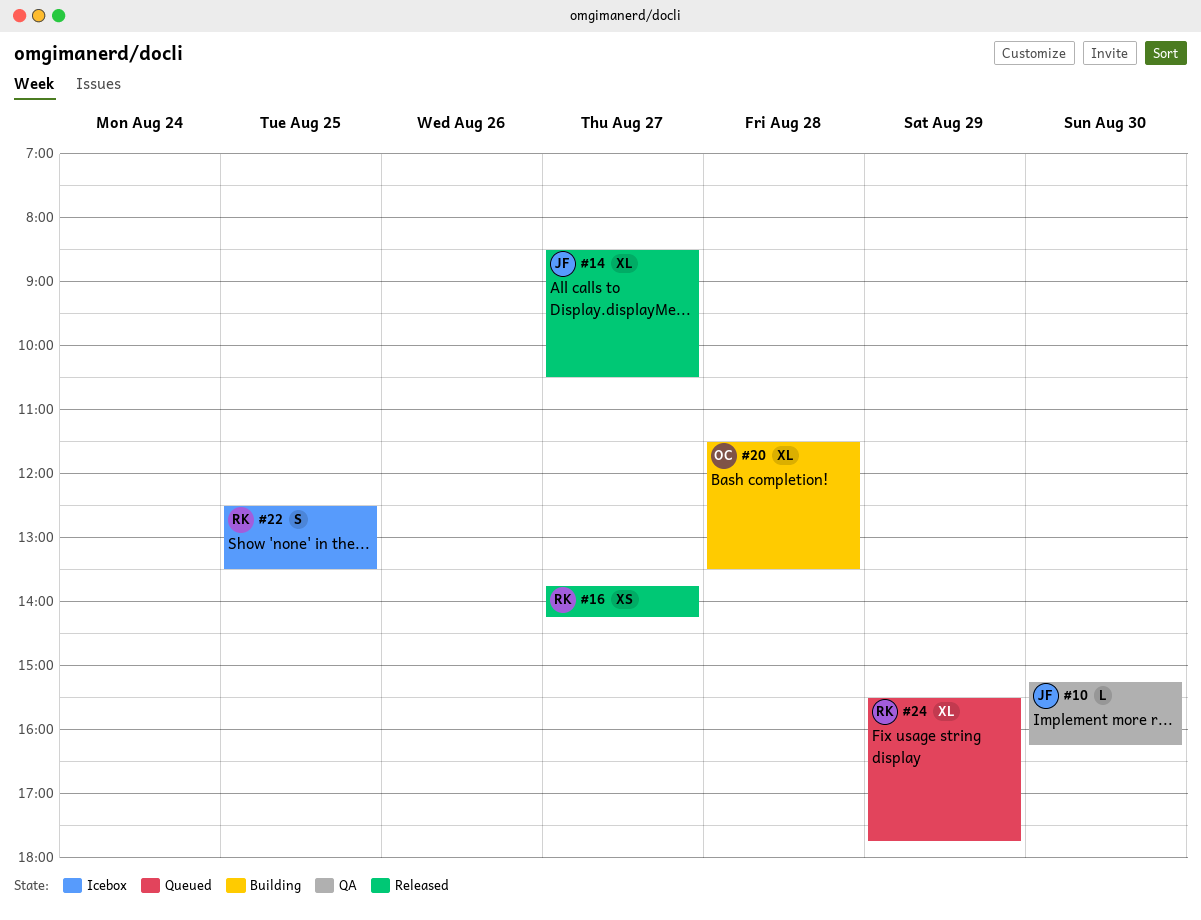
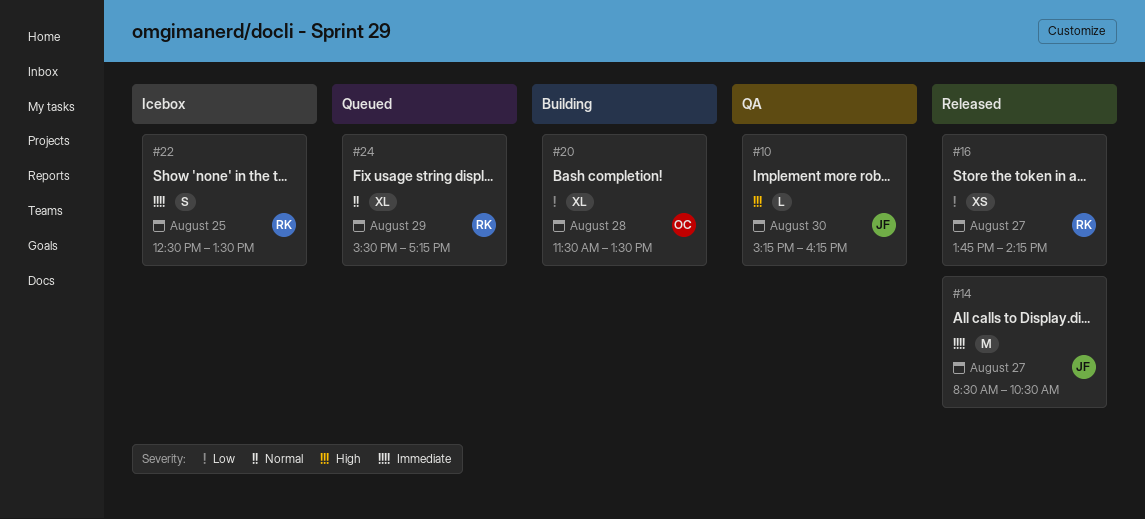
#14, estimate: XL -> M
#24, ends: 17:45 -> 17:15

